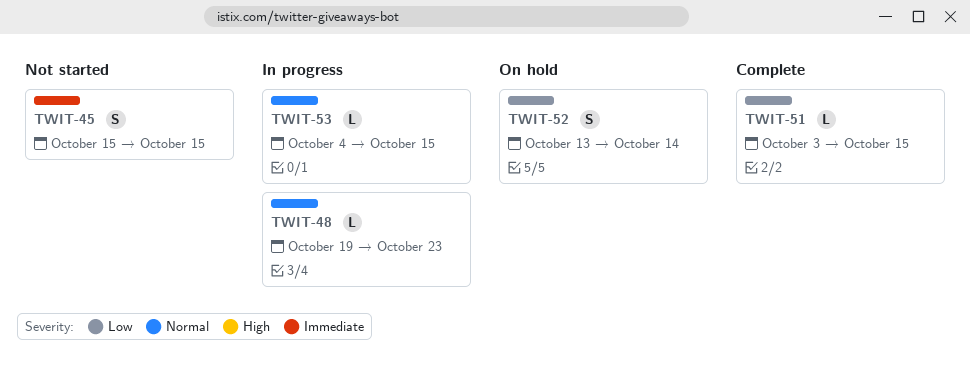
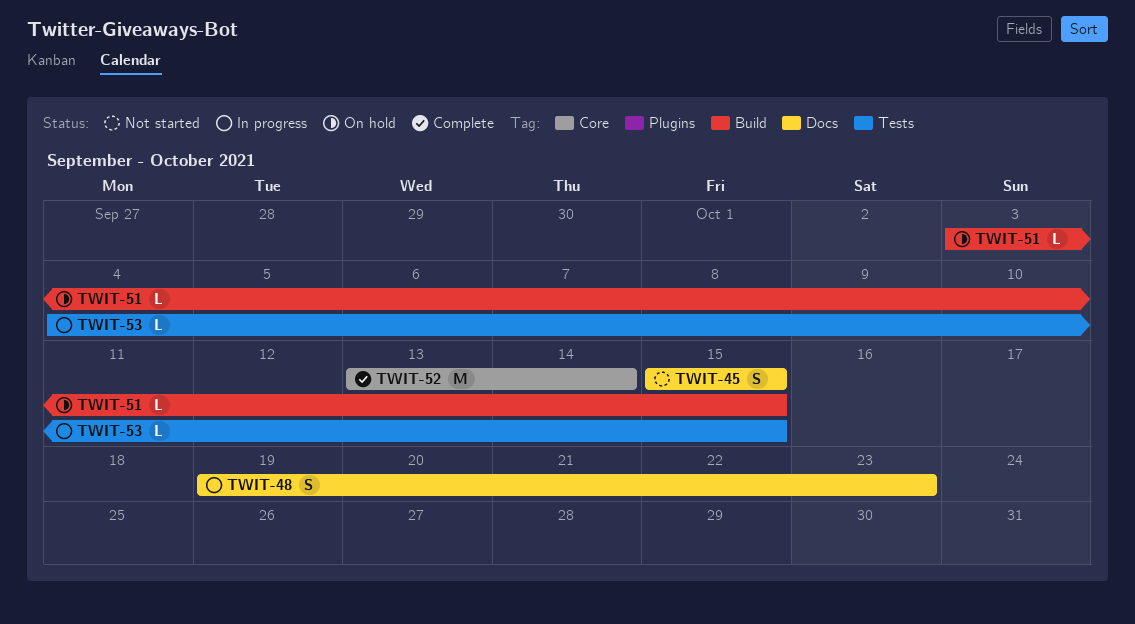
TWIT-48, estimate: L -> S
TWIT-51, status: Complete -> On hold
TWIT-52, status: On hold -> Complete
TWIT-52, estimate: S -> M

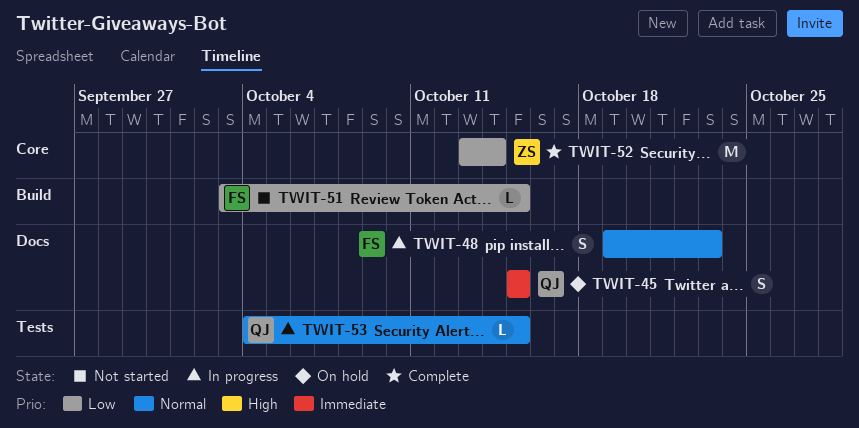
TWIT-45, status: Not started -> On hold
TWIT-51, status: On hold -> Not started

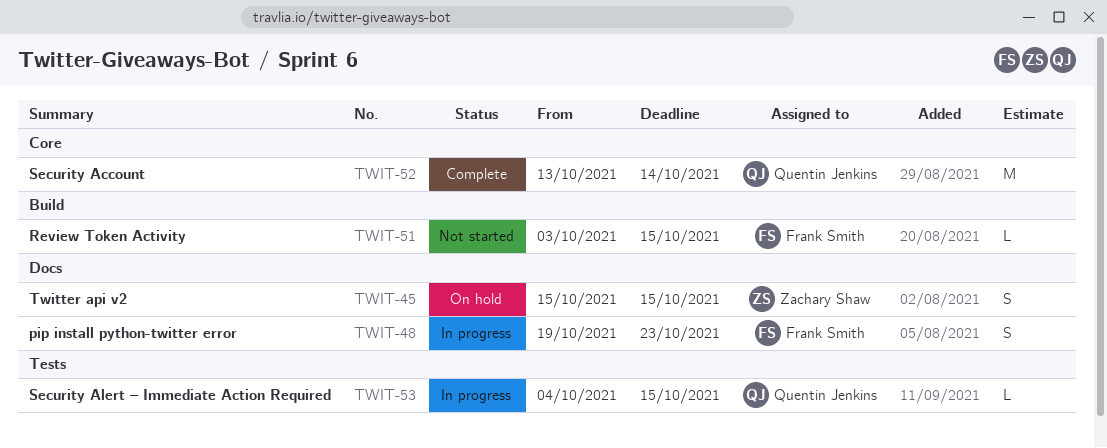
TWIT-45, owner: Quentin Jenkins -> Zachary Shaw
TWIT-52, owner: Zachary Shaw -> Quentin Jenkins

